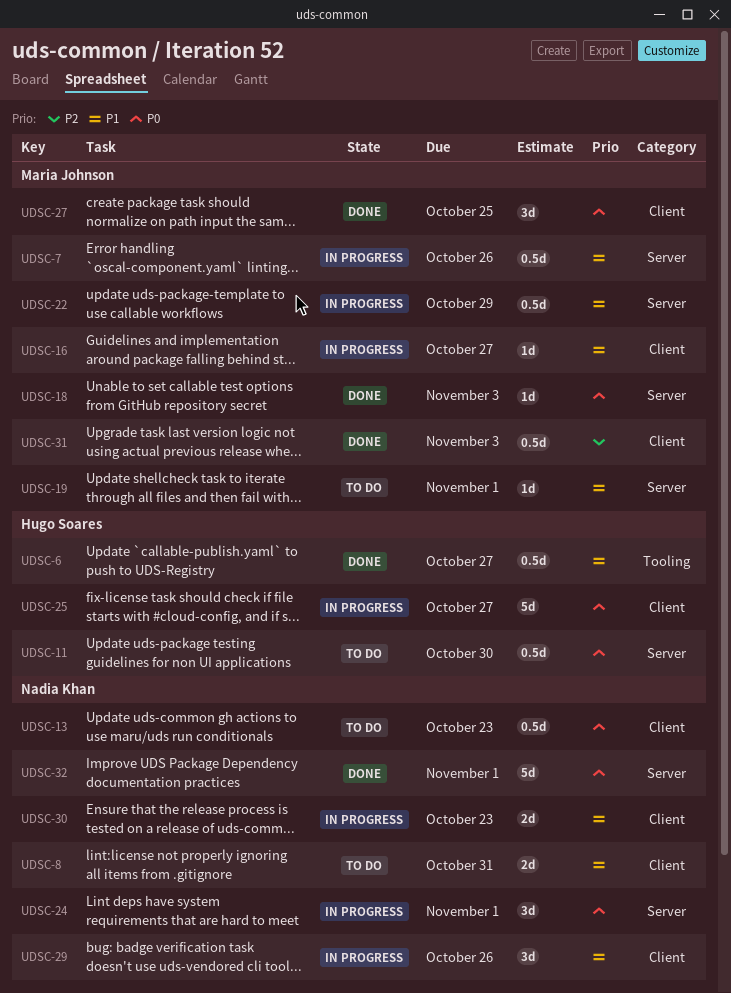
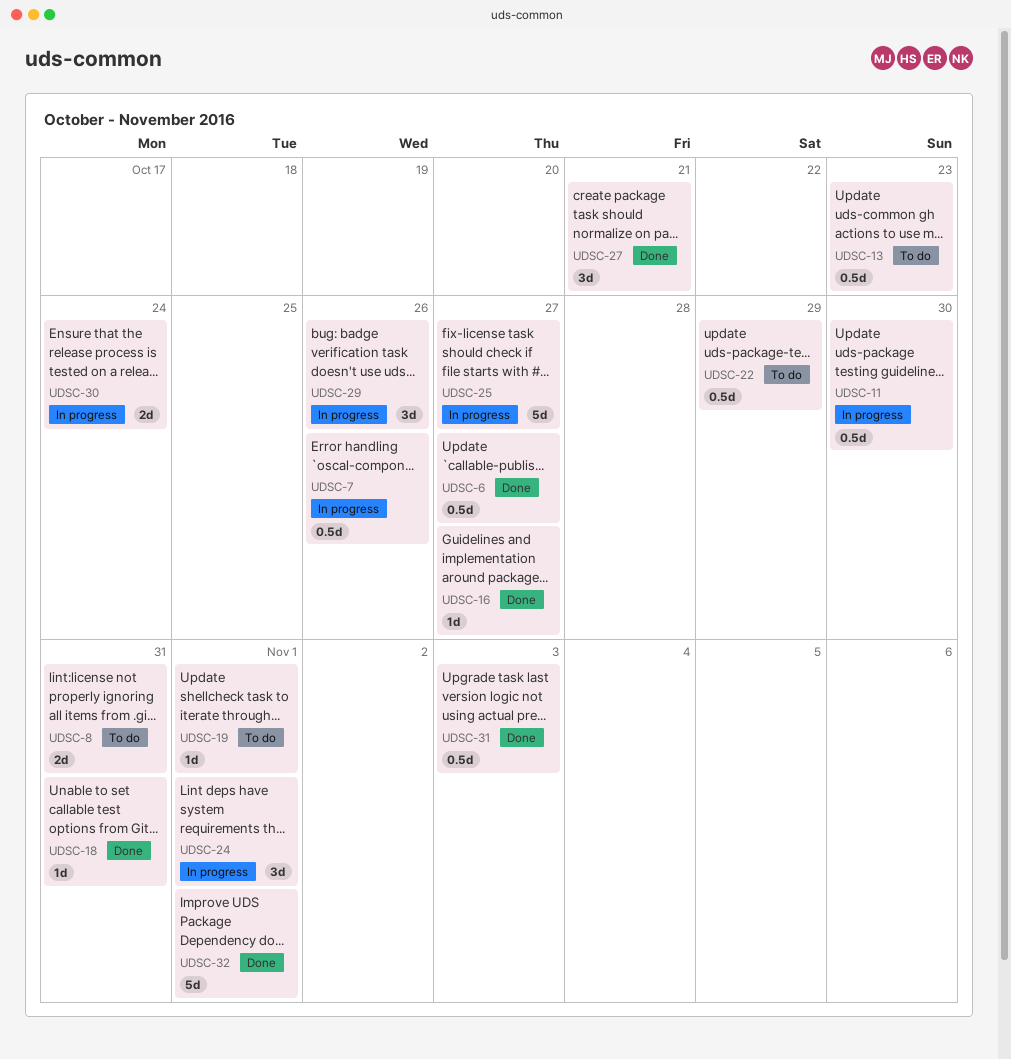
UDSC-11, status: To do -> In progress
UDSC-16, status: In progress -> Done
UDSC-18, due: Nov 3 -> Oct 31
UDSC-22, status: In progress -> To do
UDSC-27, due: Oct 25 -> Oct 21
UDSC-30, due: Oct 23 -> Oct 24

